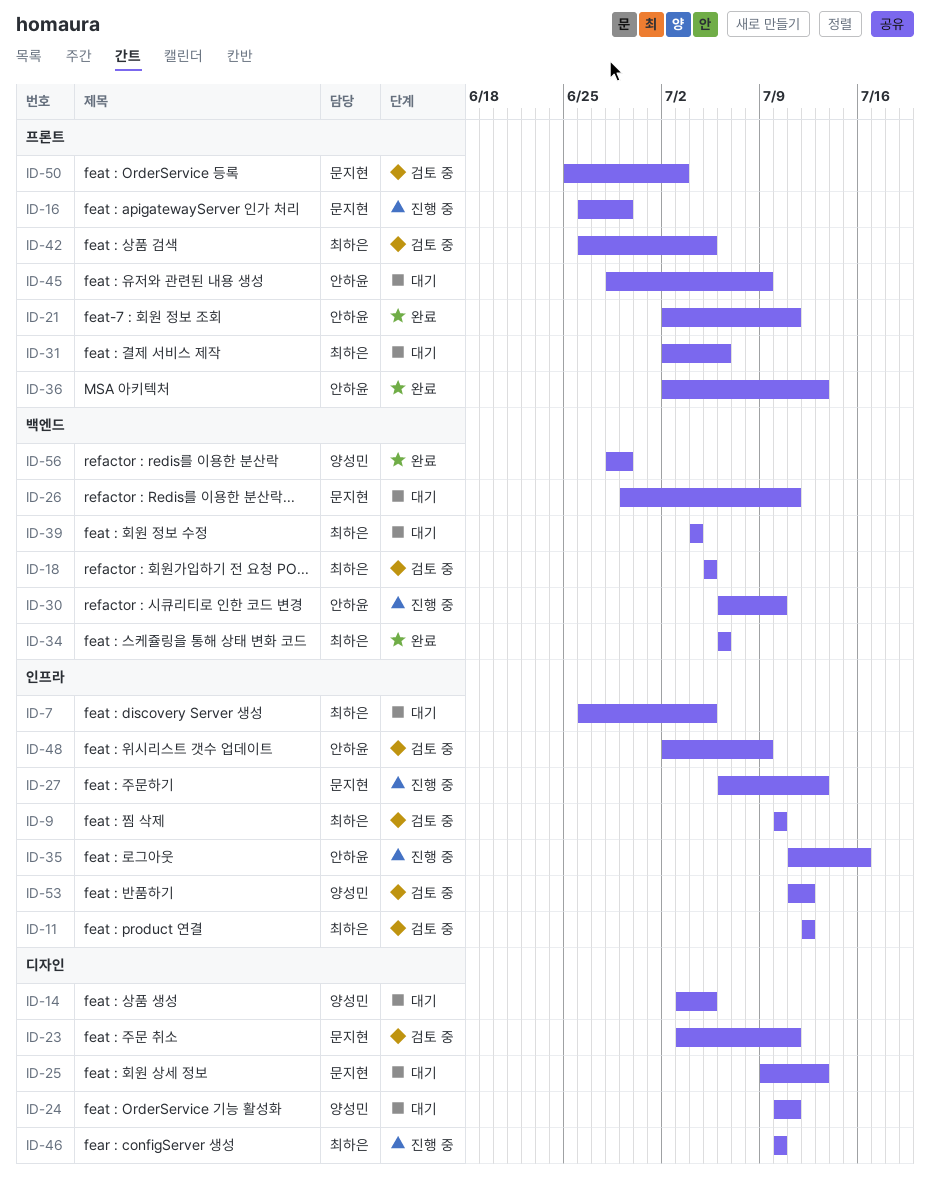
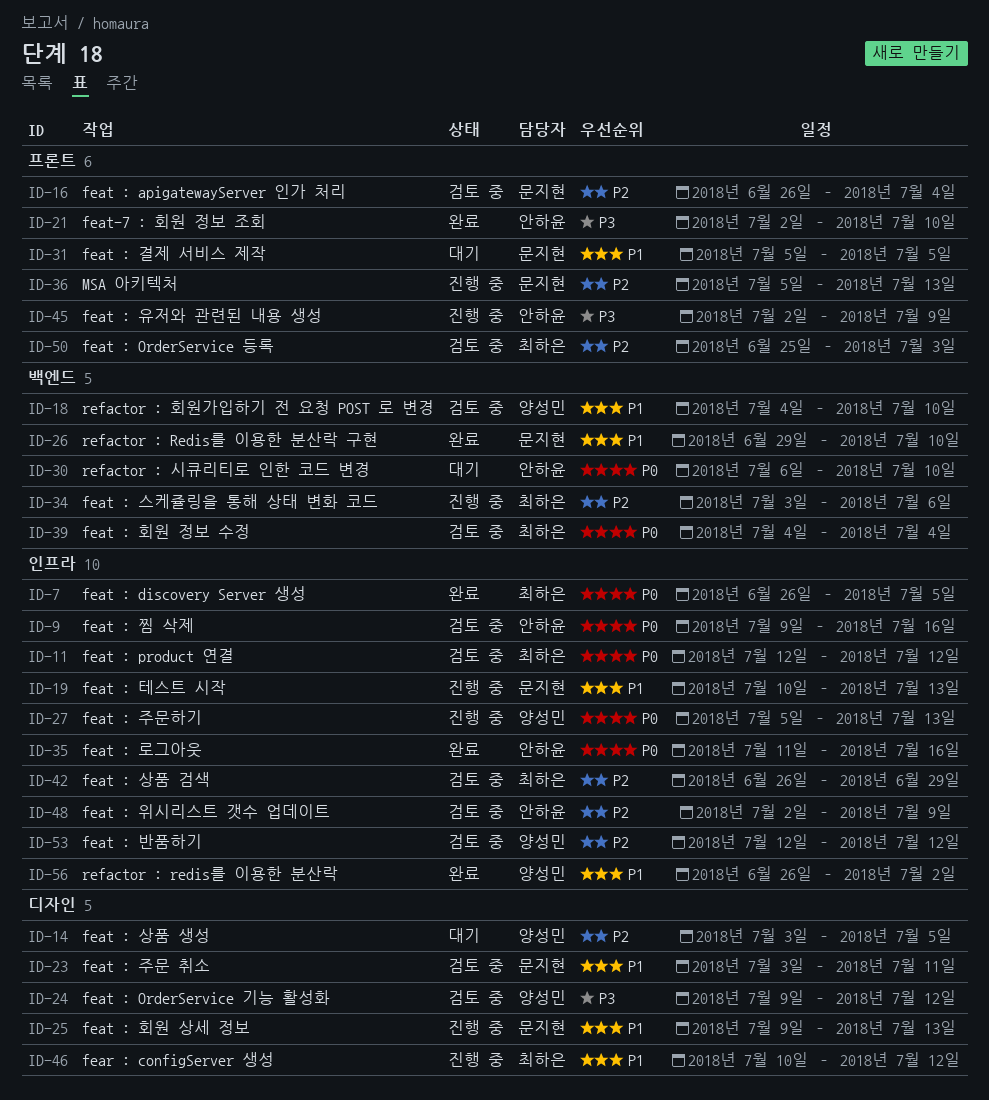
ID-7, status: 대기 -> 완료
ID-9, owner: 최하은 -> 안하윤
ID-9, start: Jul 10 -> Jul 9
ID-9, due: Jul 10 -> Jul 16
ID-16, status: 진행 중 -> 검토 중
ID-16, due: Jun 29 -> Jul 4
ID-18, owner: 최하은 -> 양성민
ID-18, start: Jul 5 -> Jul 4
ID-18, due: Jul 5 -> Jul 10
ID-19: none -> present
ID-21, due: Jul 11 -> Jul 10
ID-24, status: 대기 -> 검토 중
ID-24, start: Jul 10 -> Jul 9
ID-24, due: Jul 11 -> Jul 12
ID-25, status: 대기 -> 진행 중
ID-26, status: 대기 -> 완료
ID-26, due: Jul 11 -> Jul 10
ID-27, owner: 문지현 -> 양성민
ID-27, start: Jul 6 -> Jul 5
ID-30, status: 진행 중 -> 대기
ID-31, owner: 최하은 -> 문지현
ID-31, start: Jul 2 -> Jul 5
ID-31, due: Jul 6 -> Jul 5
ID-34, status: 완료 -> 진행 중
ID-34, start: Jul 6 -> Jul 3
ID-35, status: 진행 중 -> 완료
ID-36, status: 완료 -> 진행 중
ID-36, owner: 안하윤 -> 문지현
ID-36, start: Jul 2 -> Jul 5
ID-39, status: 대기 -> 검토 중
ID-42, label: 프론트 -> 인프라
ID-42, due: Jul 5 -> Jun 29
ID-45, status: 대기 -> 진행 중
ID-45, start: Jun 28 -> Jul 2
ID-46, due: Jul 10 -> Jul 12
ID-50, owner: 문지현 -> 최하은
ID-53, start: Jul 11 -> Jul 12
ID-56, label: 백엔드 -> 인프라
ID-56, start: Jun 28 -> Jun 26
ID-56, due: Jun 29 -> Jul 2

